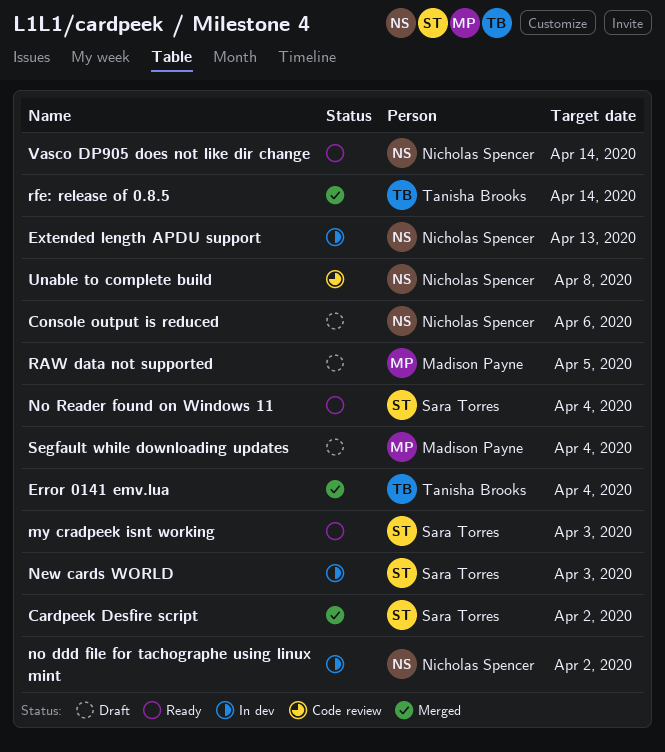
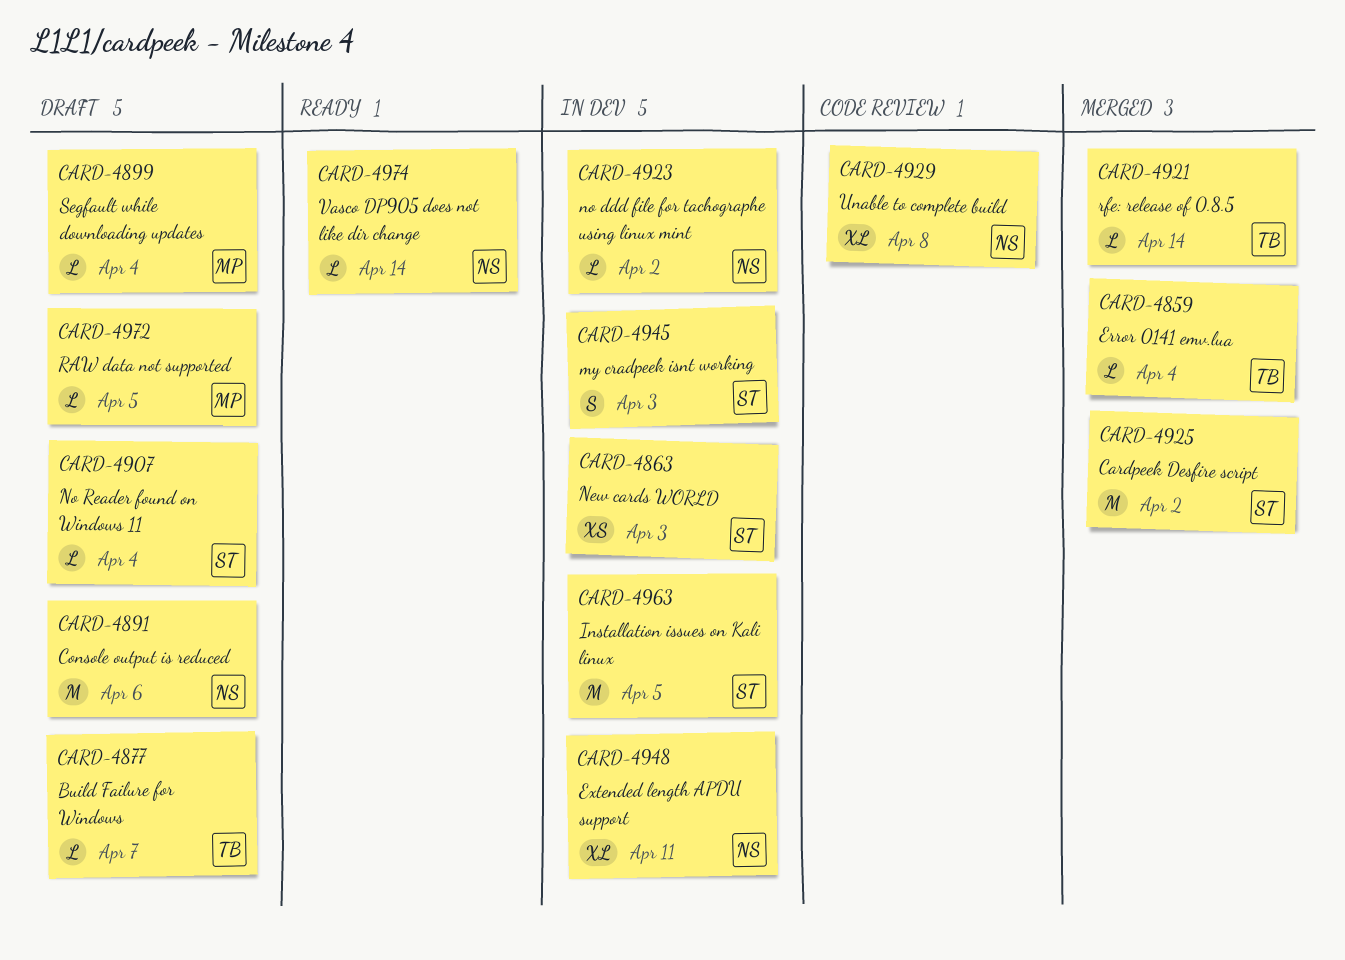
Build Failure for Windows: none -> present
Extended length APDU support, due: Apr 13 -> Apr 11
Installation issues on Kali linux: none -> present
my cradpeek isnt working, status: Ready -> In dev
No Reader found on Windows 11, status: Ready -> Draft

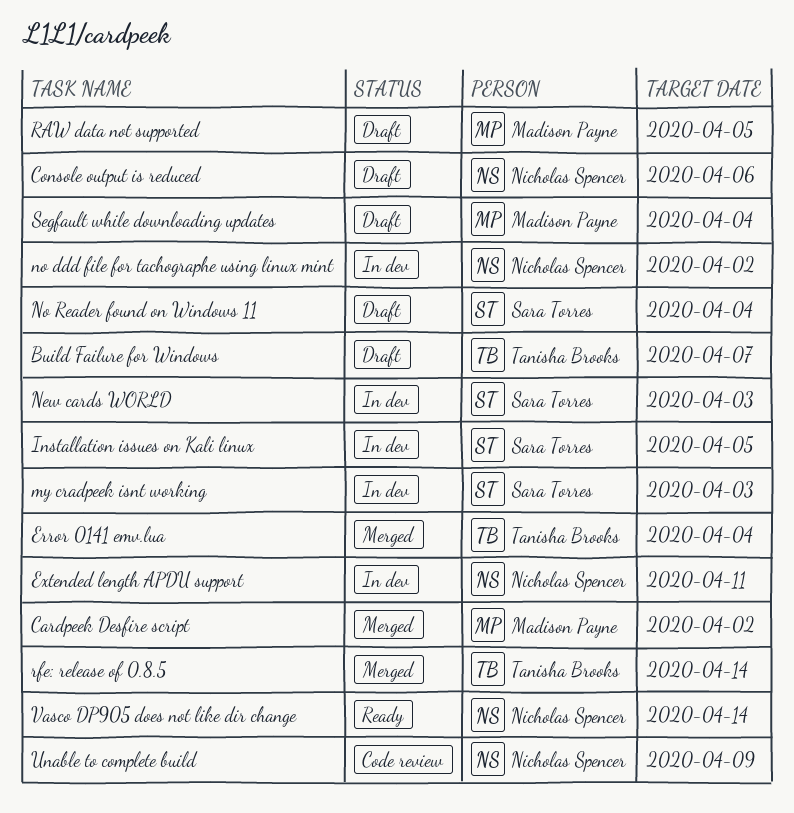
Cardpeek Desfire script, owner: Sara Torres -> Madison Payne
Unable to complete build, due: Apr 8 -> Apr 9

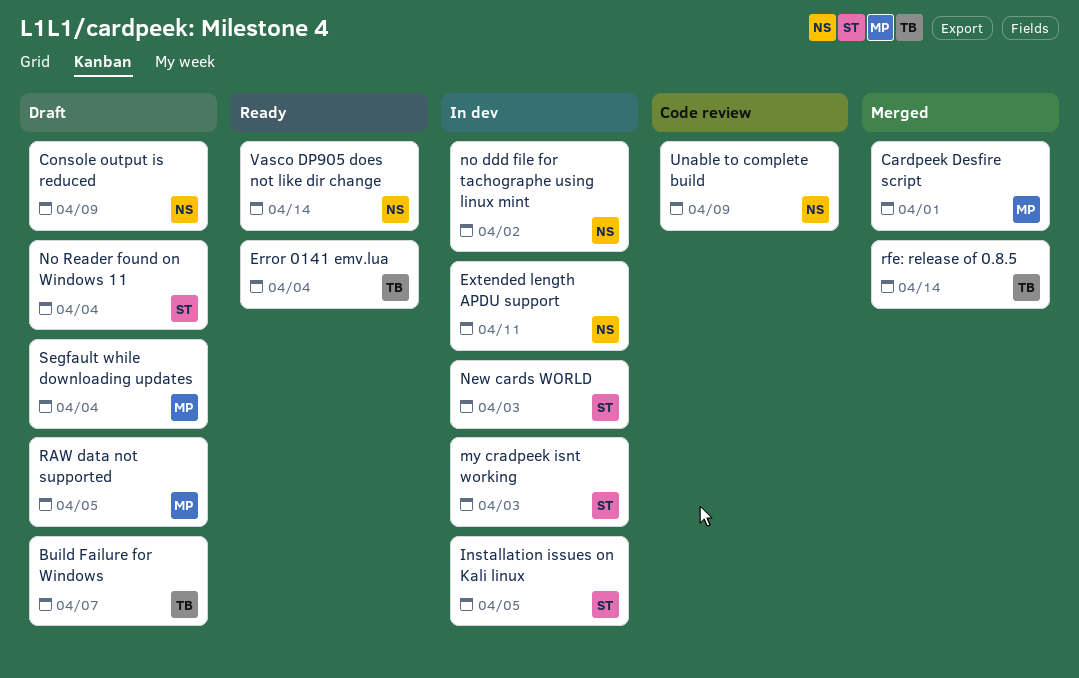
Cardpeek Desfire script, due: Apr 2 -> Apr 1
Console output is reduced, due: Apr 6 -> Apr 9
Error 0141 emv.lua, status: Merged -> Ready

